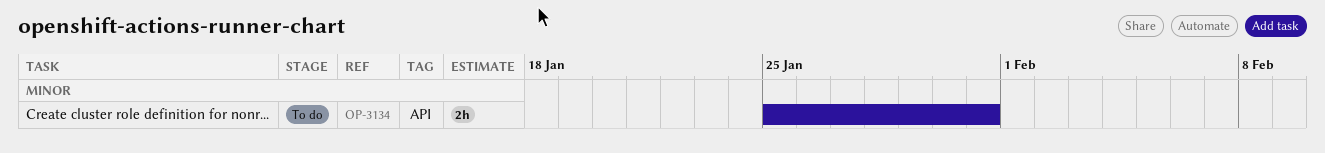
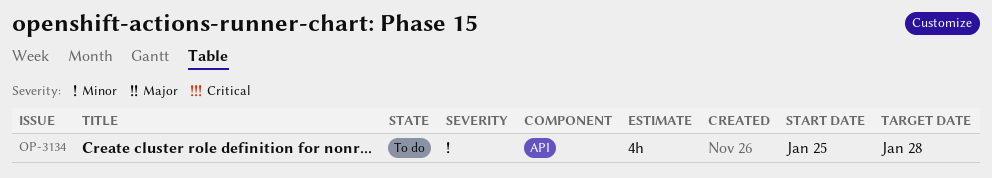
OP-3134, estimate: 2h -> 4h
OP-3134, due: Jan 31 -> Jan 28

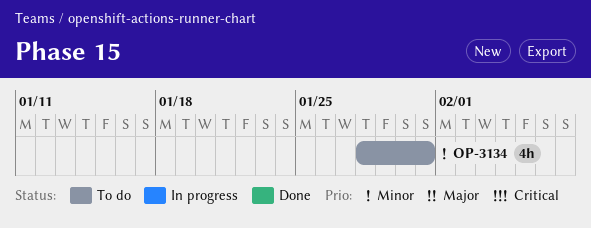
OP-3134, start: Jan 25 -> Jan 28
OP-3134, due: Jan 28 -> Jan 31

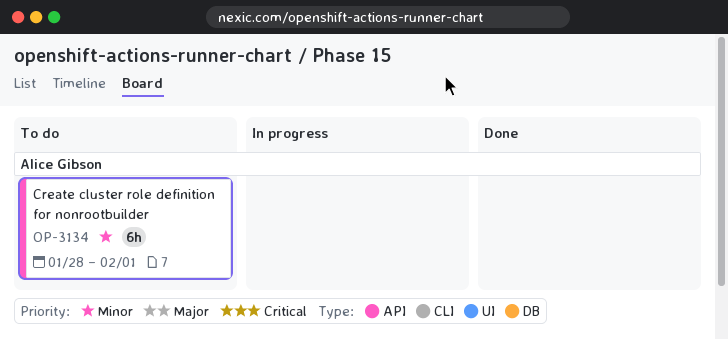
OP-3134, estimate: 4h -> 6h
OP-3134, due: Jan 31 -> Feb 1

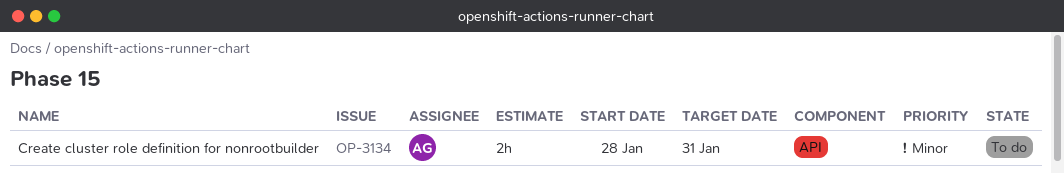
OP-3134, estimate: 6h -> 2h
OP-3134, due: Feb 1 -> Jan 31

